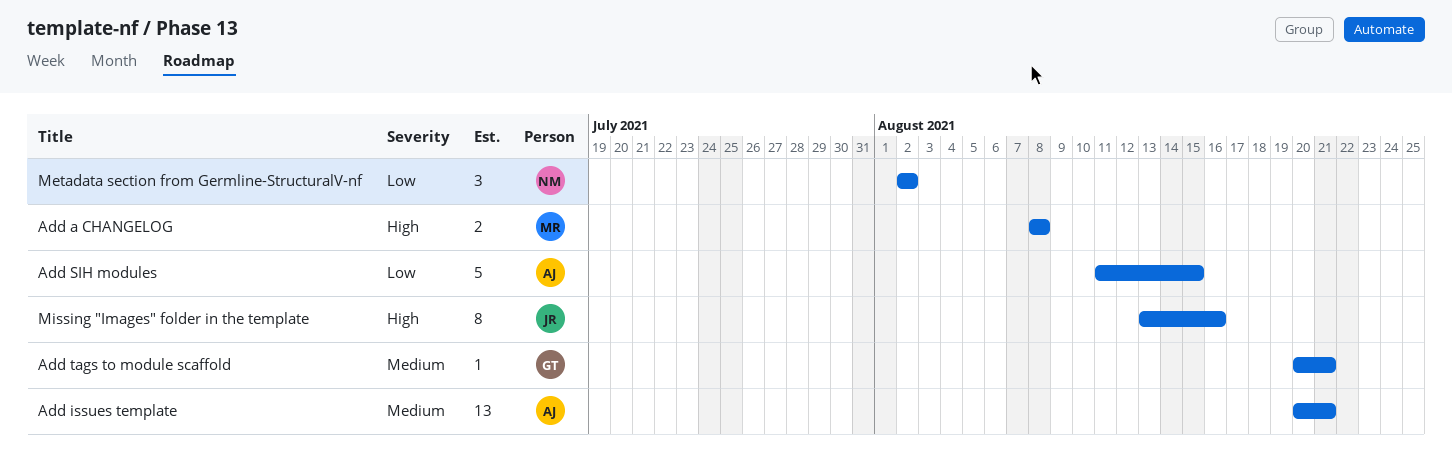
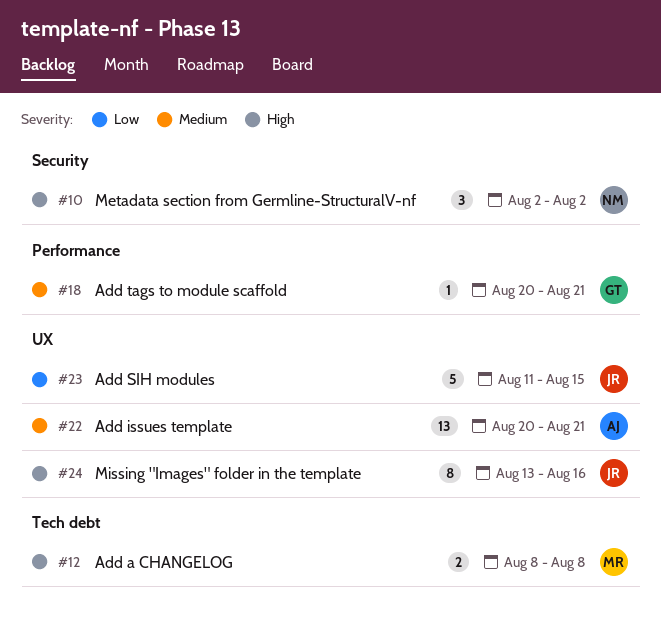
Add SIH modules, owner: AJ -> JR
Metadata section from Germline-StructuralV-nf, priority: Low -> High

